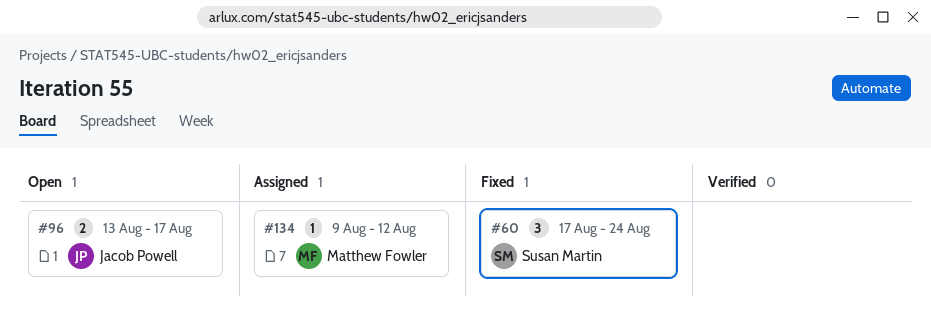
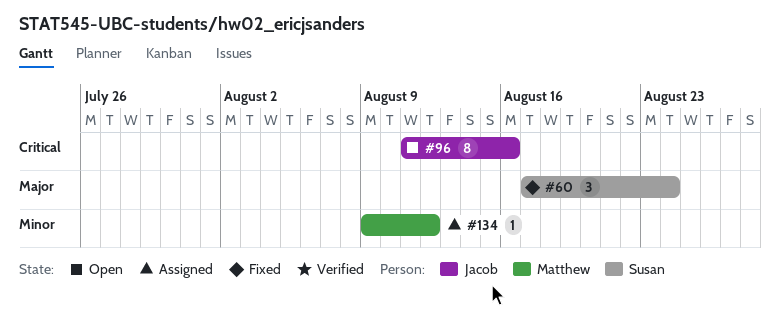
#96, estimate: 2 -> 8
#96, start: Aug 13 -> Aug 11
#96, due: Aug 17 -> Aug 16

